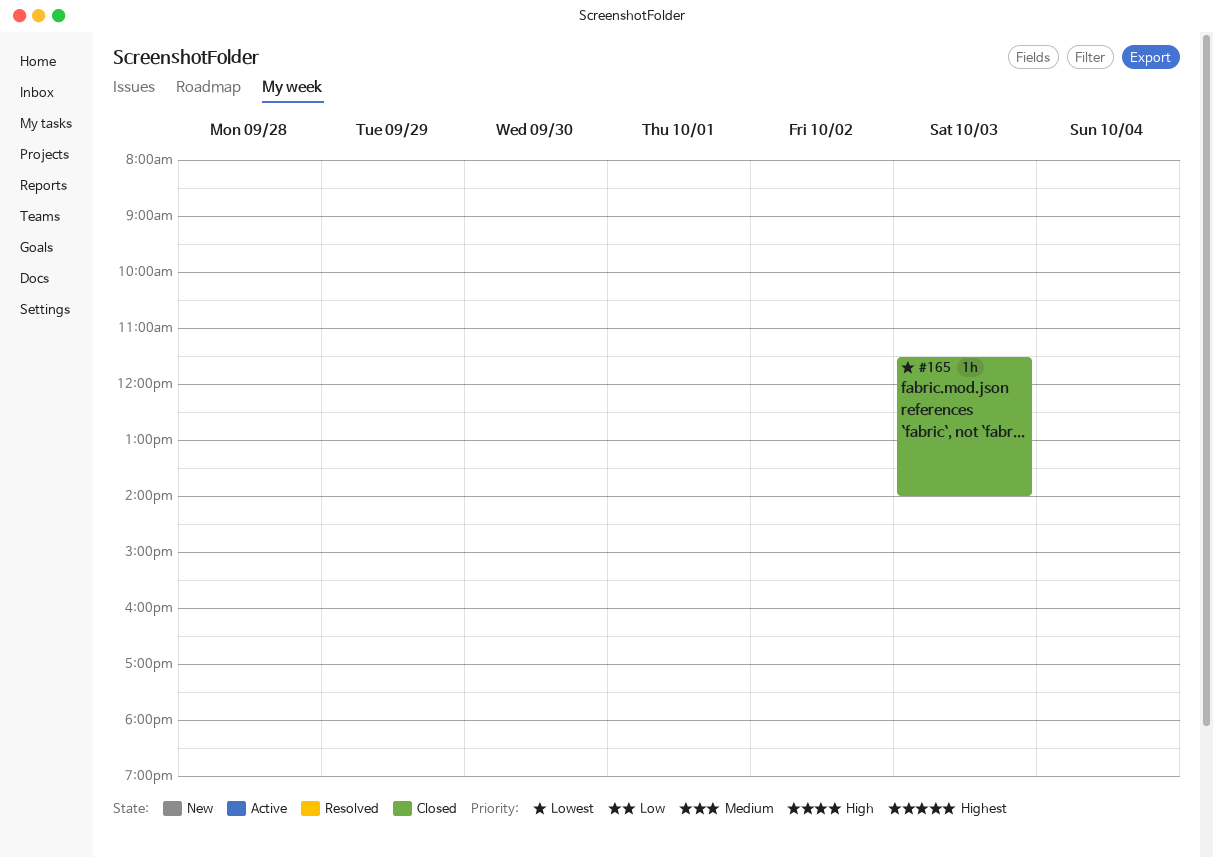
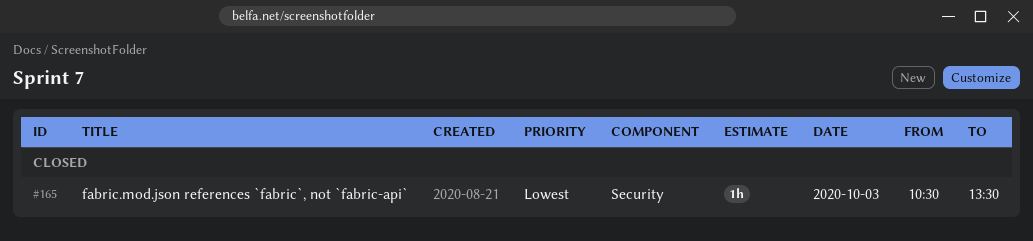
#165, begins: 11:30 -> 10:30
#165, ends: 14:00 -> 13:30

